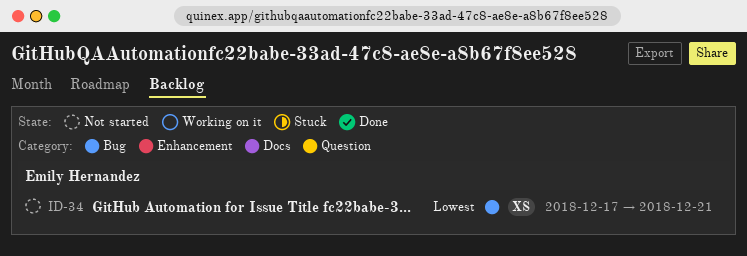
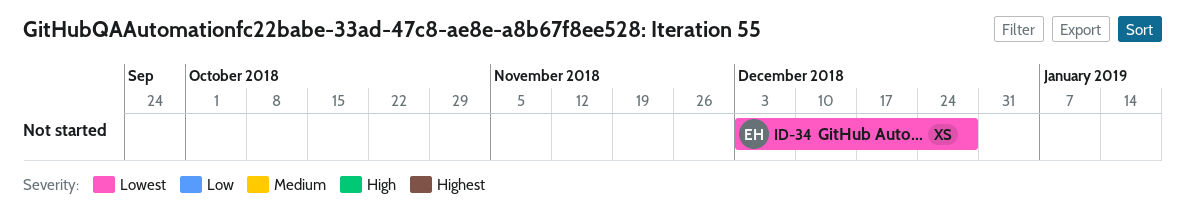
ID-34, start: Dec 17 -> Dec 3
ID-34, due: Dec 21 -> Dec 28

